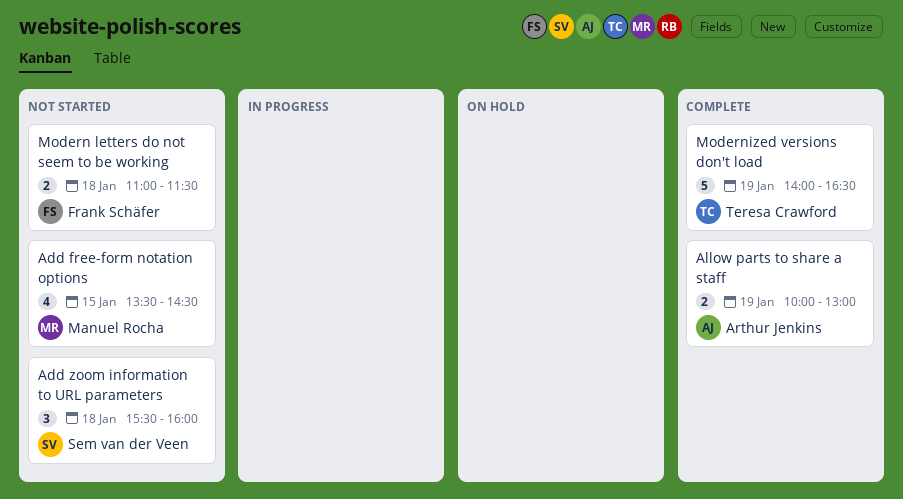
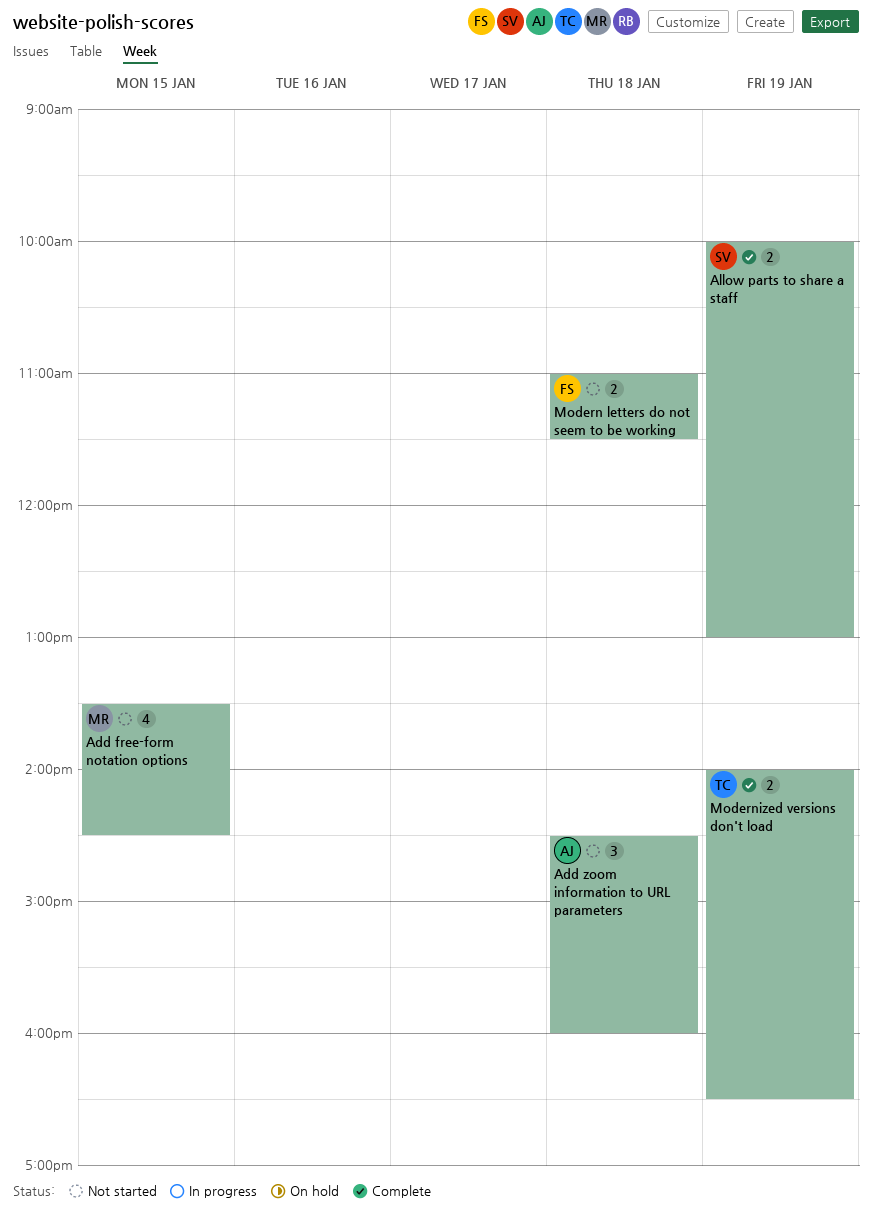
Add zoom information to URL parameters, owner: Sem van der Veen -> Arthur Jenkins
Add zoom information to URL parameters, begins: 15:30 -> 14:30
Allow parts to share a staff, owner: Arthur Jenkins -> Sem van der Veen
Modernized versions don't load, estimate: 5 -> 2

